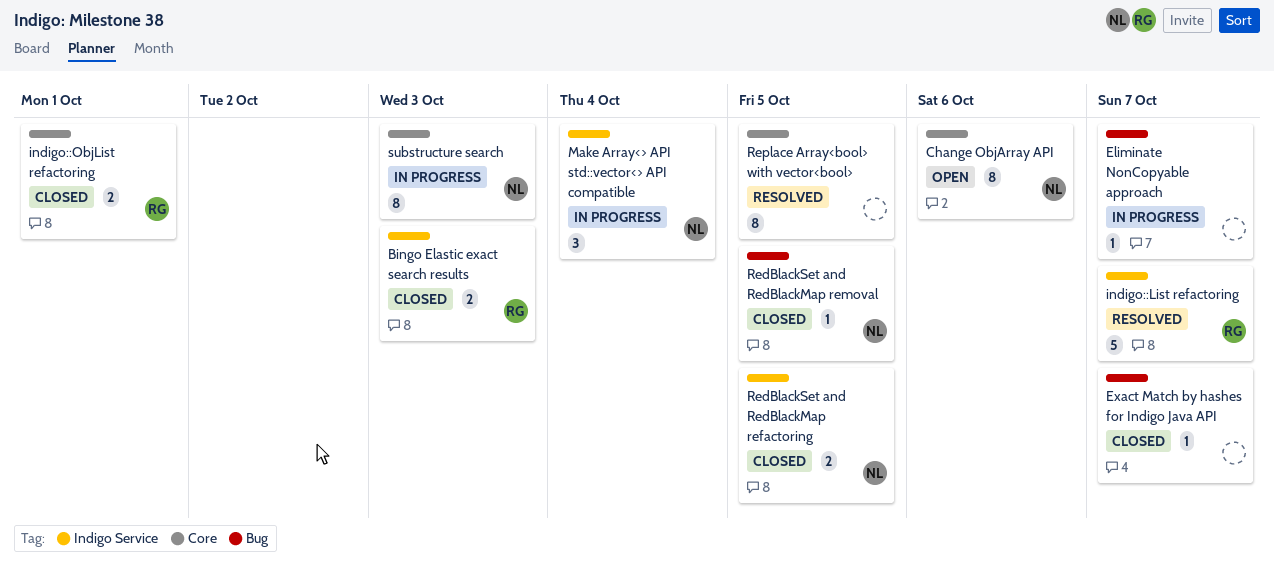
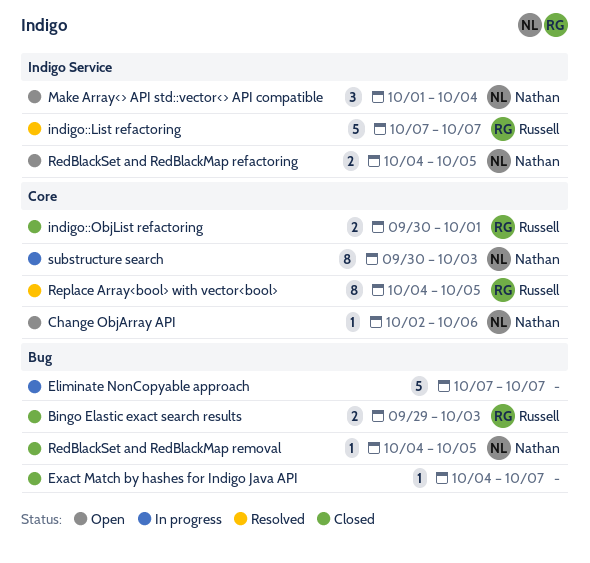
Bingo Elastic exact search results, label: Indigo Service -> Bug
Change ObjArray API, estimate: 8 -> 1
Eliminate NonCopyable approach, estimate: 1 -> 5
Make Array<> API std::vector<> API compatible, status: In progress -> Open
RedBlackSet and RedBlackMap refactoring, status: Closed -> Open
Replace Array<bool> with vector<bool>, owner: none -> Russell

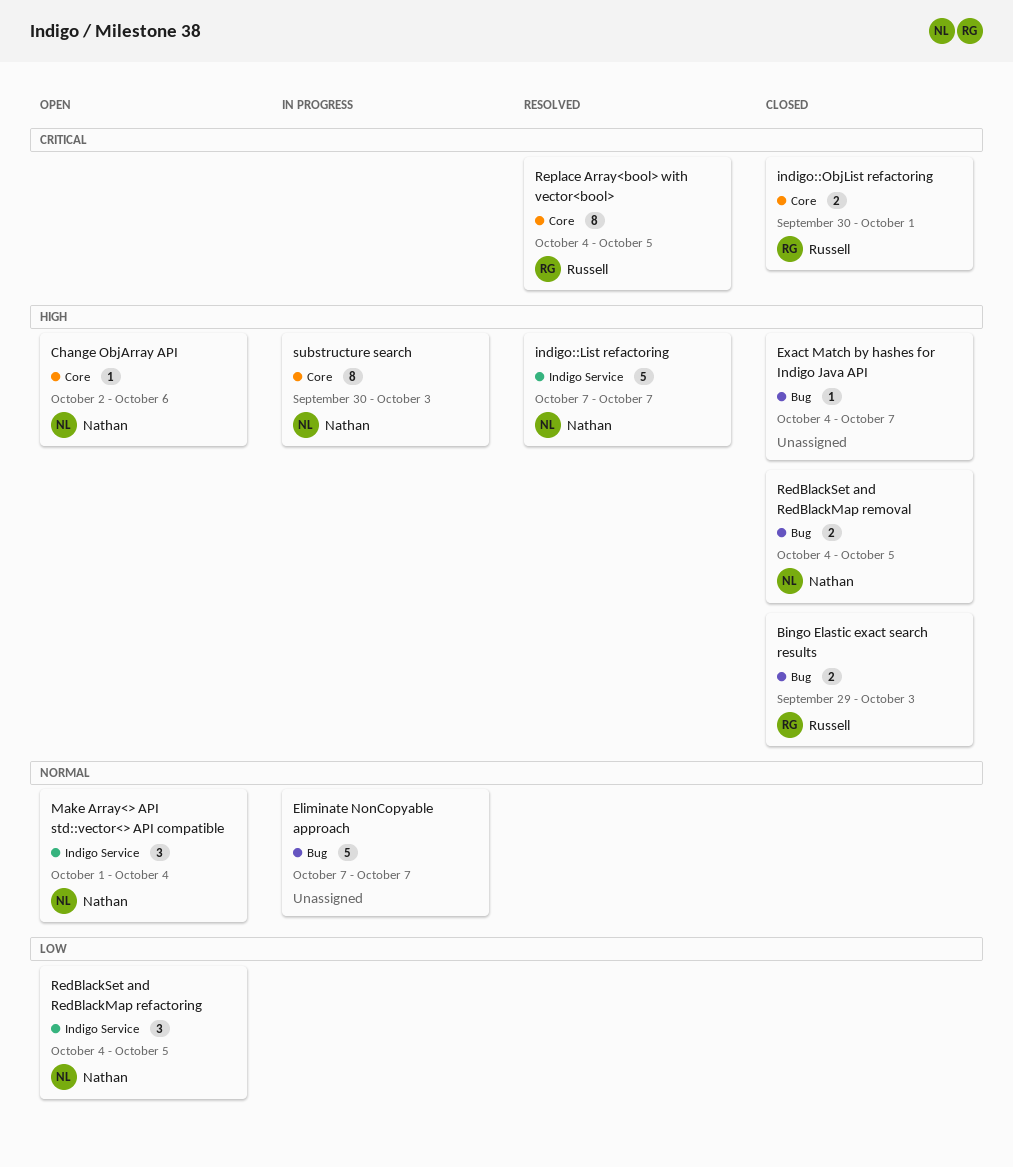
indigo::List refactoring, owner: Russell -> Nathan
RedBlackSet and RedBlackMap refactoring, estimate: 2 -> 3
RedBlackSet and RedBlackMap removal, estimate: 1 -> 2

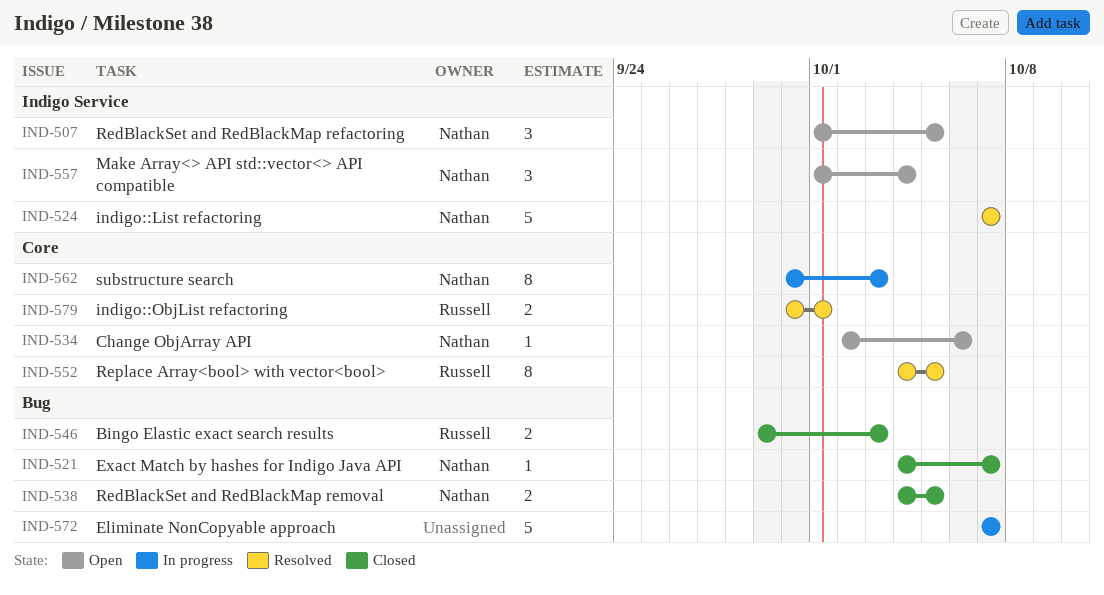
Exact Match by hashes for Indigo Java API, owner: none -> Nathan
indigo::ObjList refactoring, status: Closed -> Resolved
RedBlackSet and RedBlackMap refactoring, start: Oct 4 -> Oct 1

